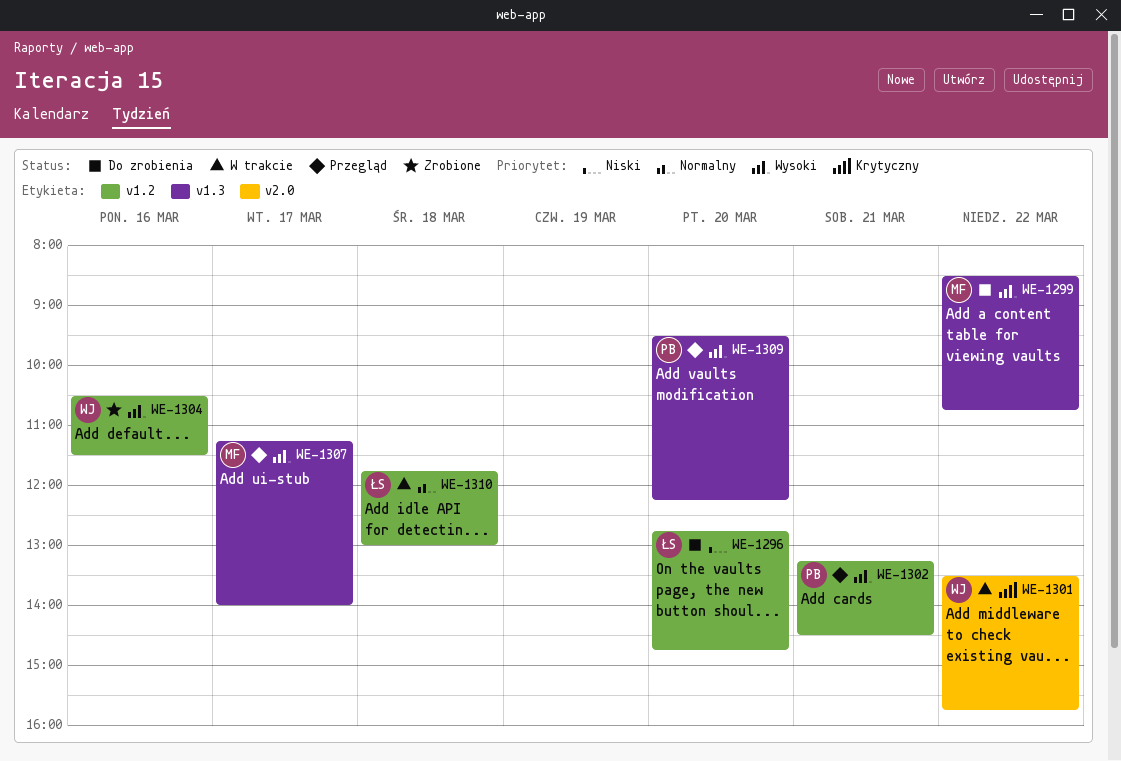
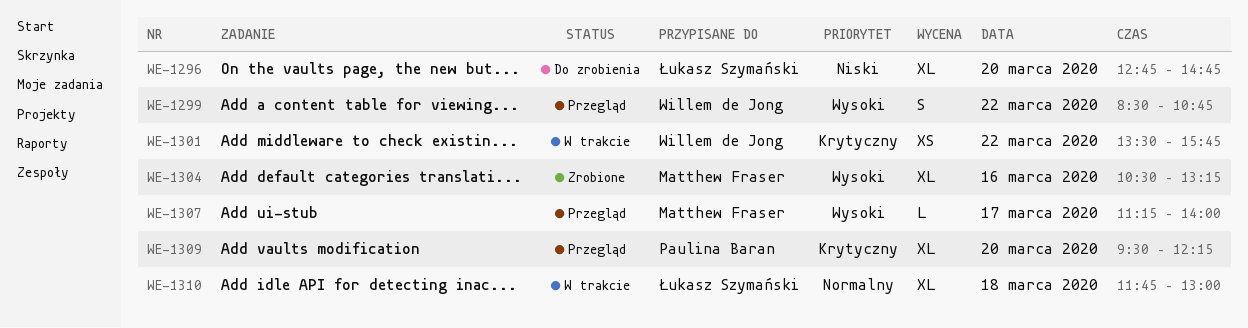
WE-1299, status: Do zrobienia -> Przegląd
WE-1299, owner: Matthew Fraser -> Willem de Jong
WE-1302: present -> none
WE-1304, owner: Willem de Jong -> Matthew Fraser
WE-1304, ends: 11:30 -> 13:15
WE-1309, priority: Wysoki -> Krytyczny

